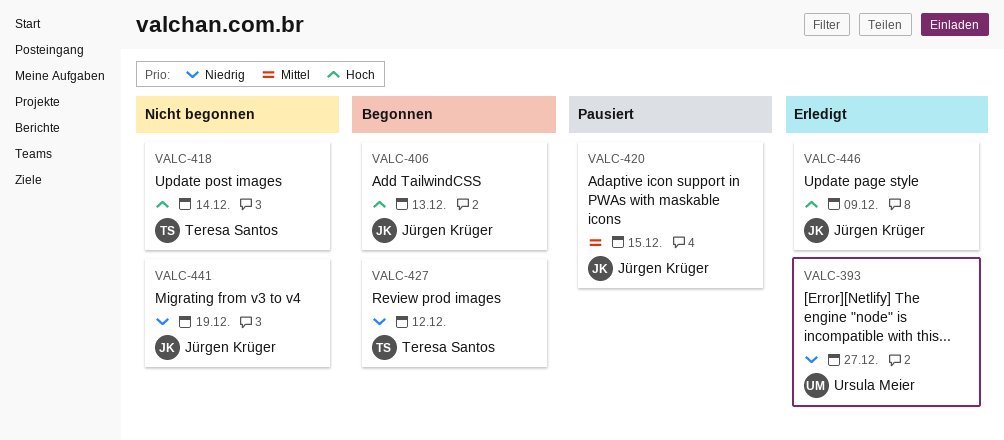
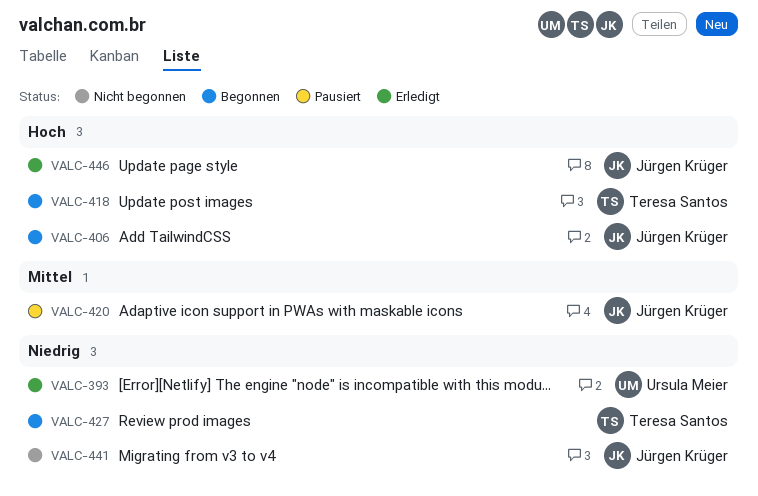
VALC-418, status: Nicht begonnen -> Begonnen

